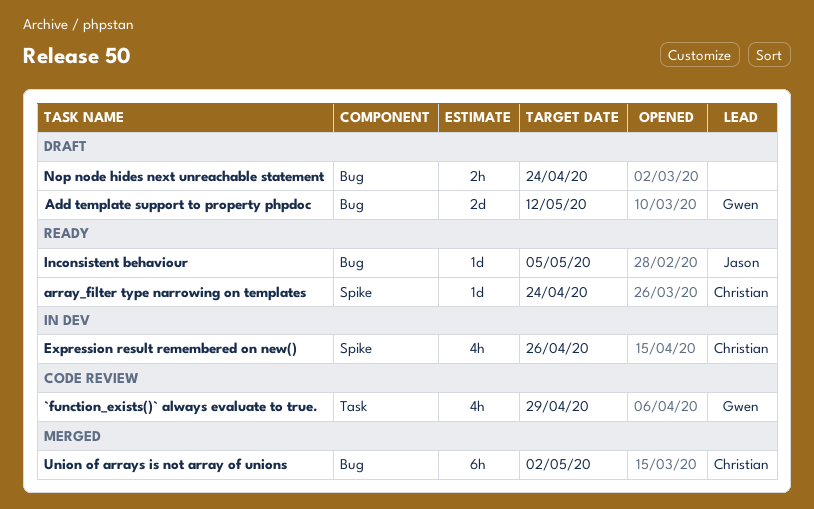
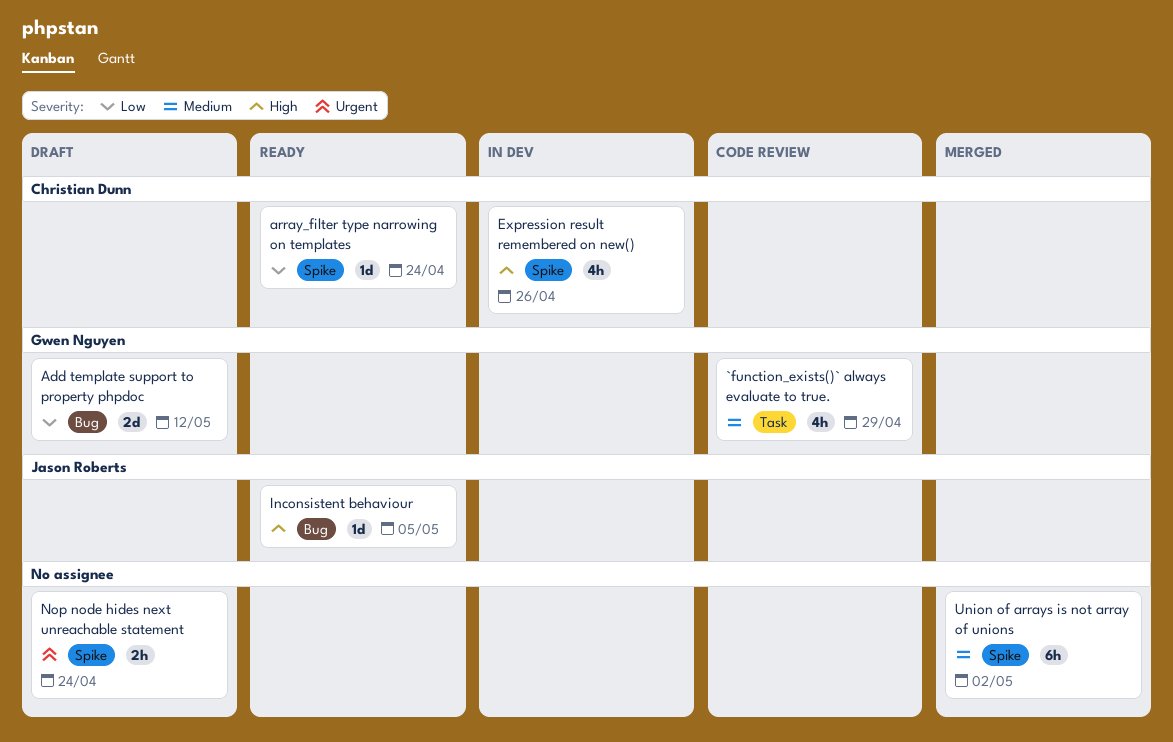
Nop node hides next unreachable statement, label: Bug -> Spike
Union of arrays is not array of unions, owner: Christian Dunn -> none
Union of arrays is not array of unions, label: Bug -> Spike

